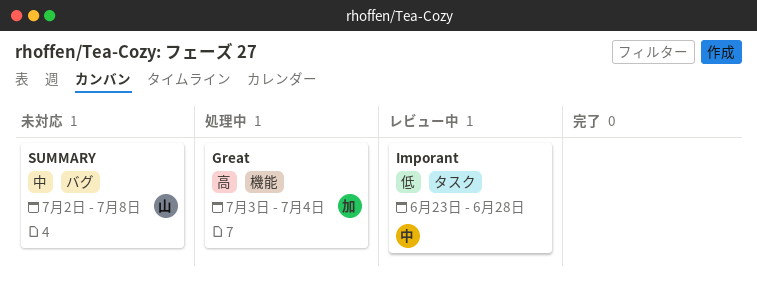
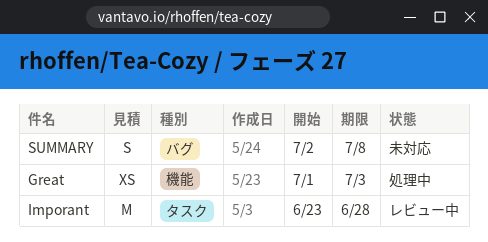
Great, start: Jul 3 -> Jul 1
Great, due: Jul 4 -> Jul 3

